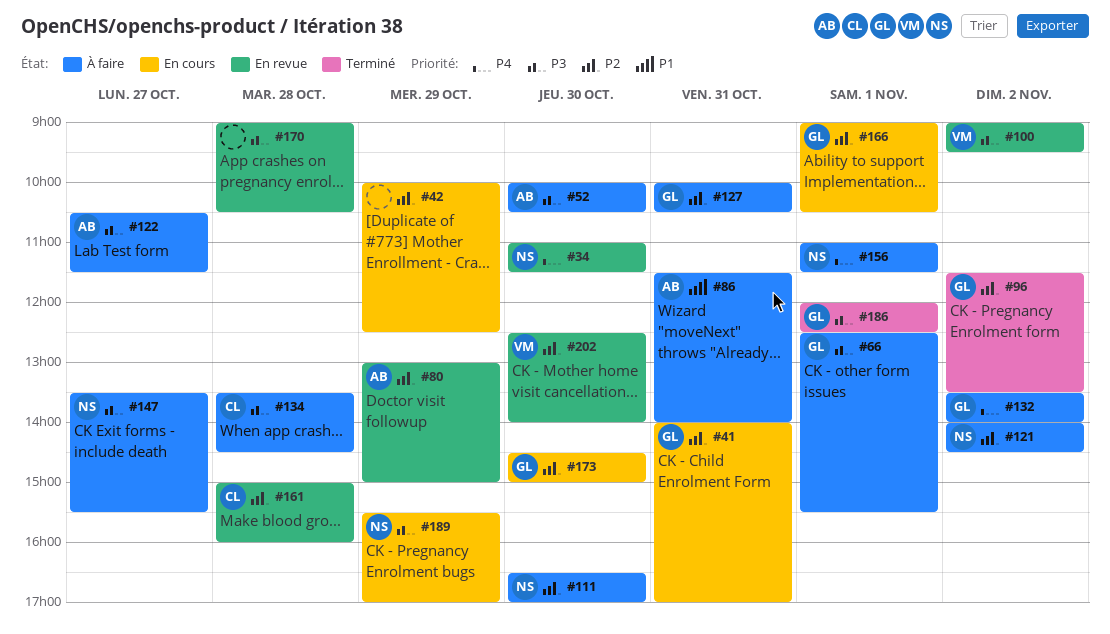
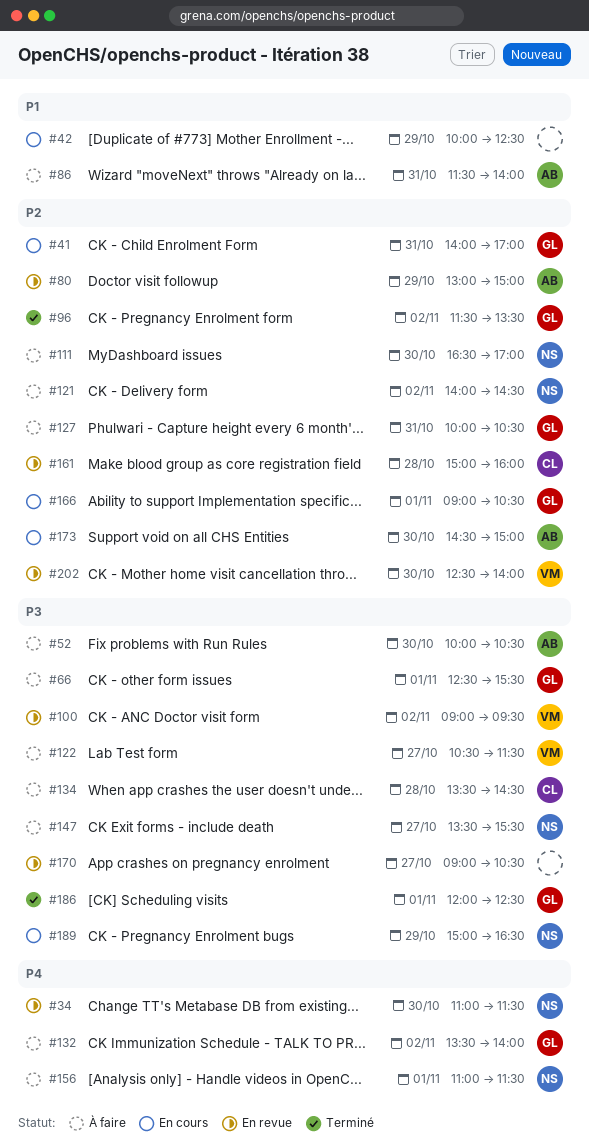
#42, priority: P2 -> P1
#122, owner: AB -> VM
#170, day: Oct 28 -> Oct 27
#173, owner: GL -> AB
#189, begins: 15:30 -> 15:00
#189, ends: 17:00 -> 16:30

